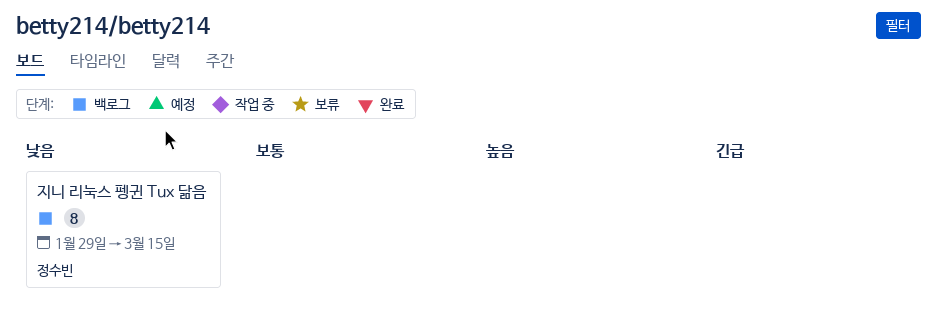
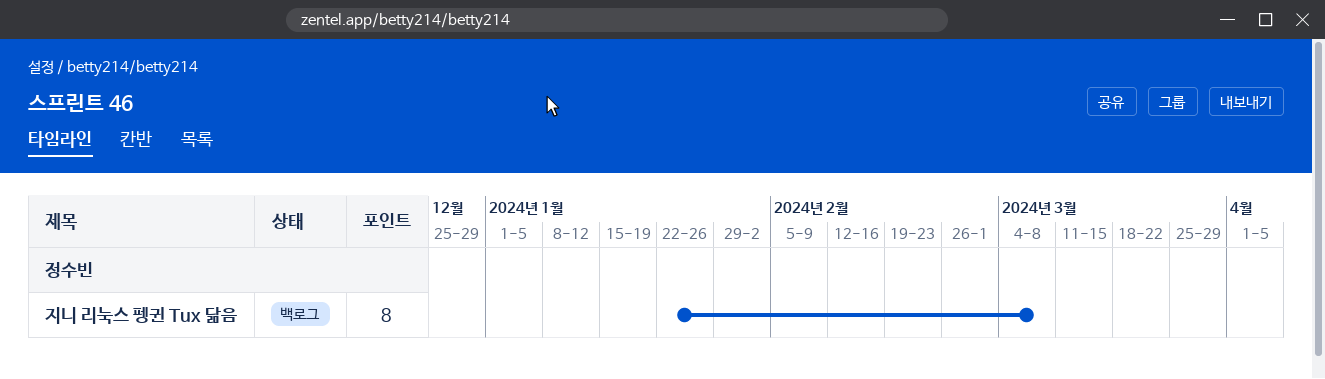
지니 리눅스 펭귄 Tux 닮음, start: Jan 29 -> Jan 22
지니 리눅스 펭귄 Tux 닮음, due: Mar 15 -> Mar 8

